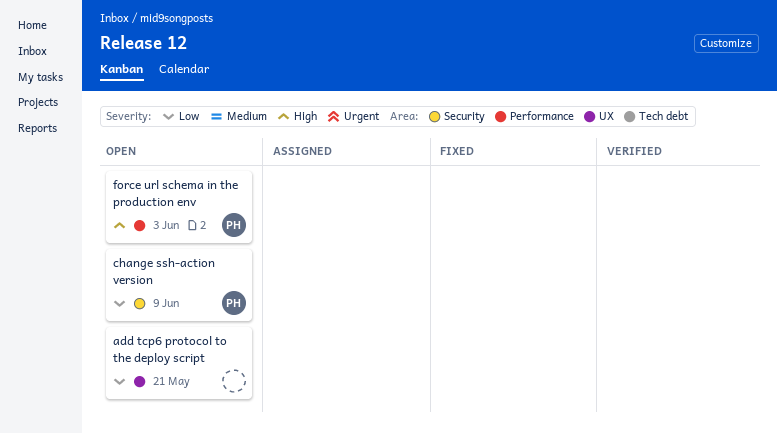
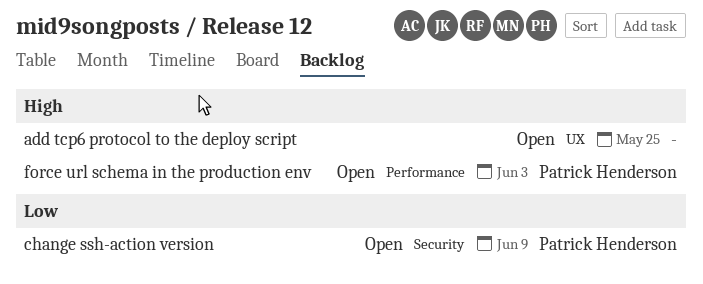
add tcp6 protocol to the deploy script, priority: Low -> High
add tcp6 protocol to the deploy script, due: May 21 -> May 25

